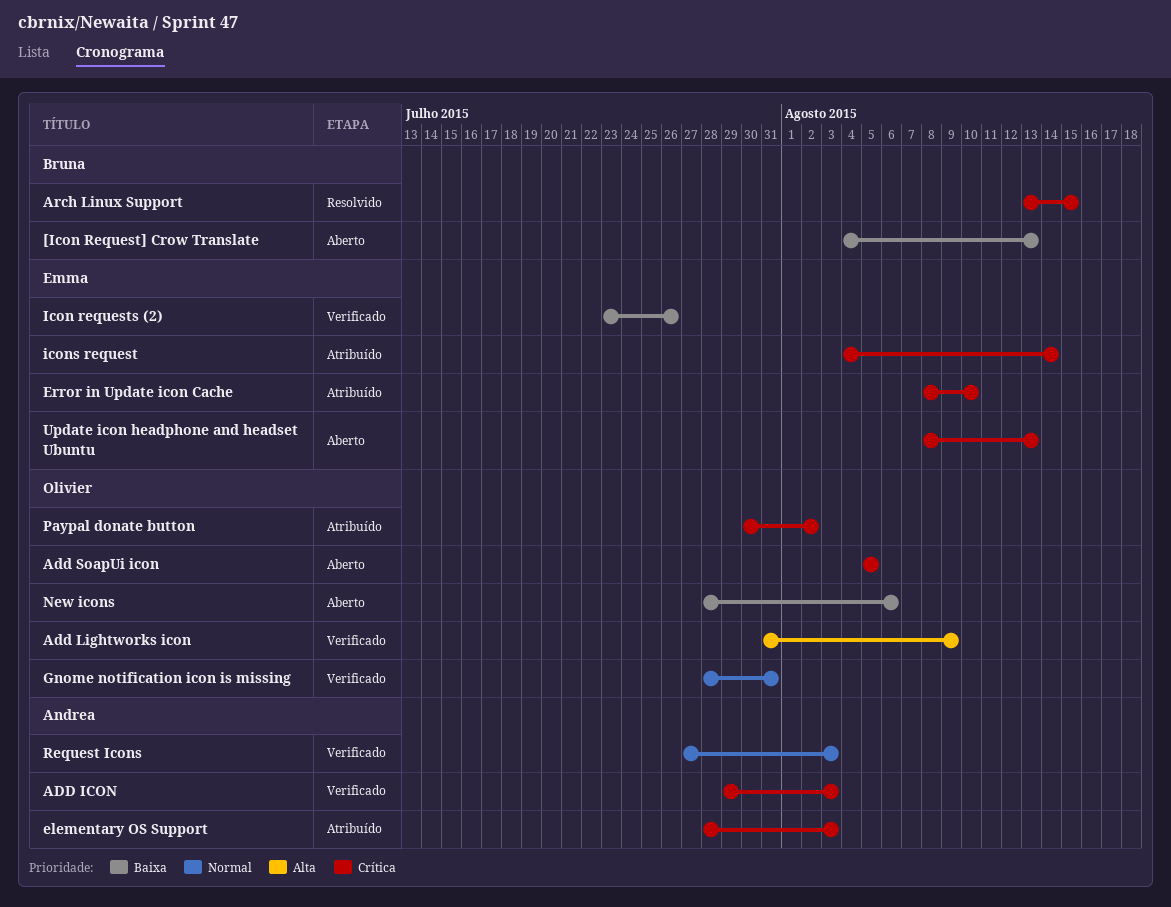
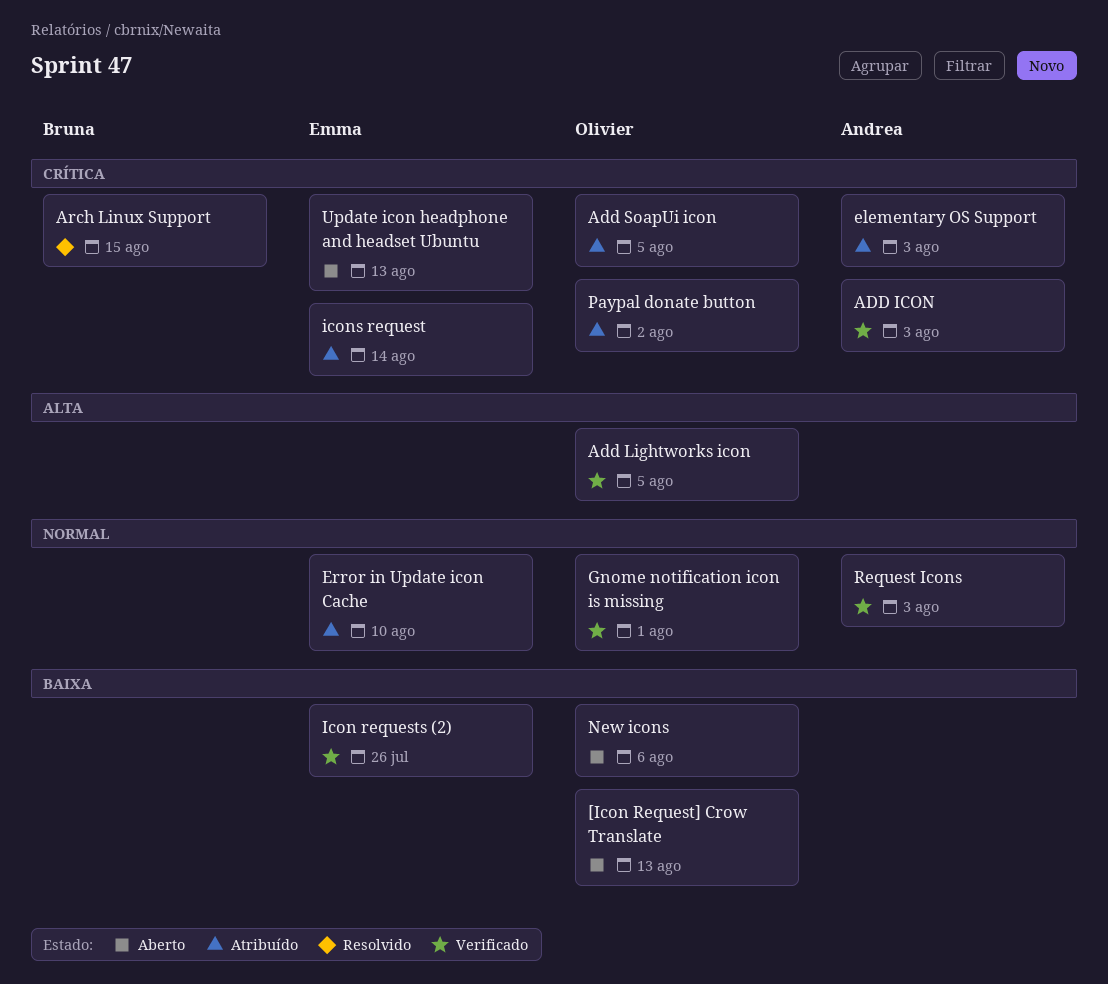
[Icon Request] Crow Translate, owner: Bruna -> Olivier
Add Lightworks icon, due: Aug 9 -> Aug 5
Add SoapUi icon, status: Aberto -> Atribuído
Error in Update icon Cache, priority: Crítica -> Normal
Gnome notification icon is missing, due: Jul 31 -> Aug 1

